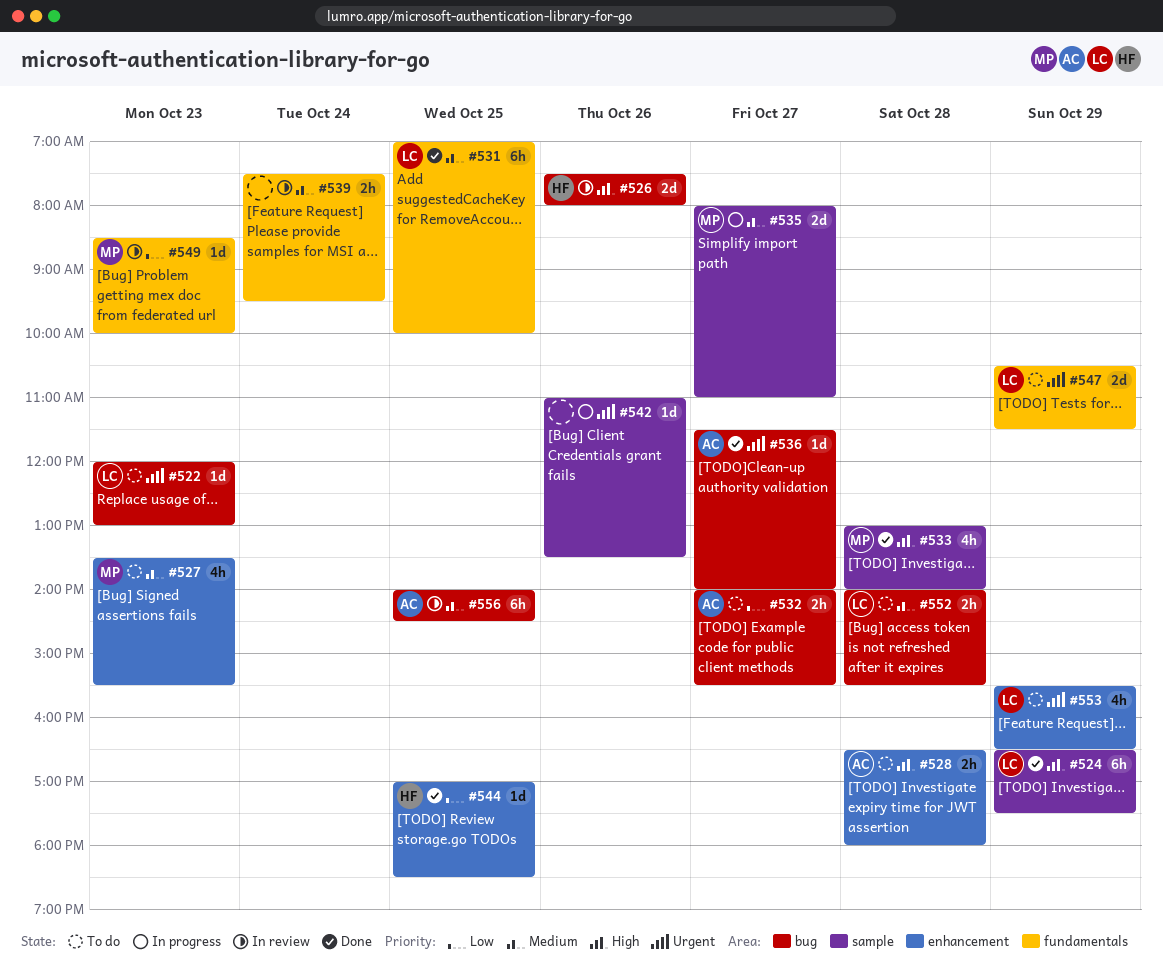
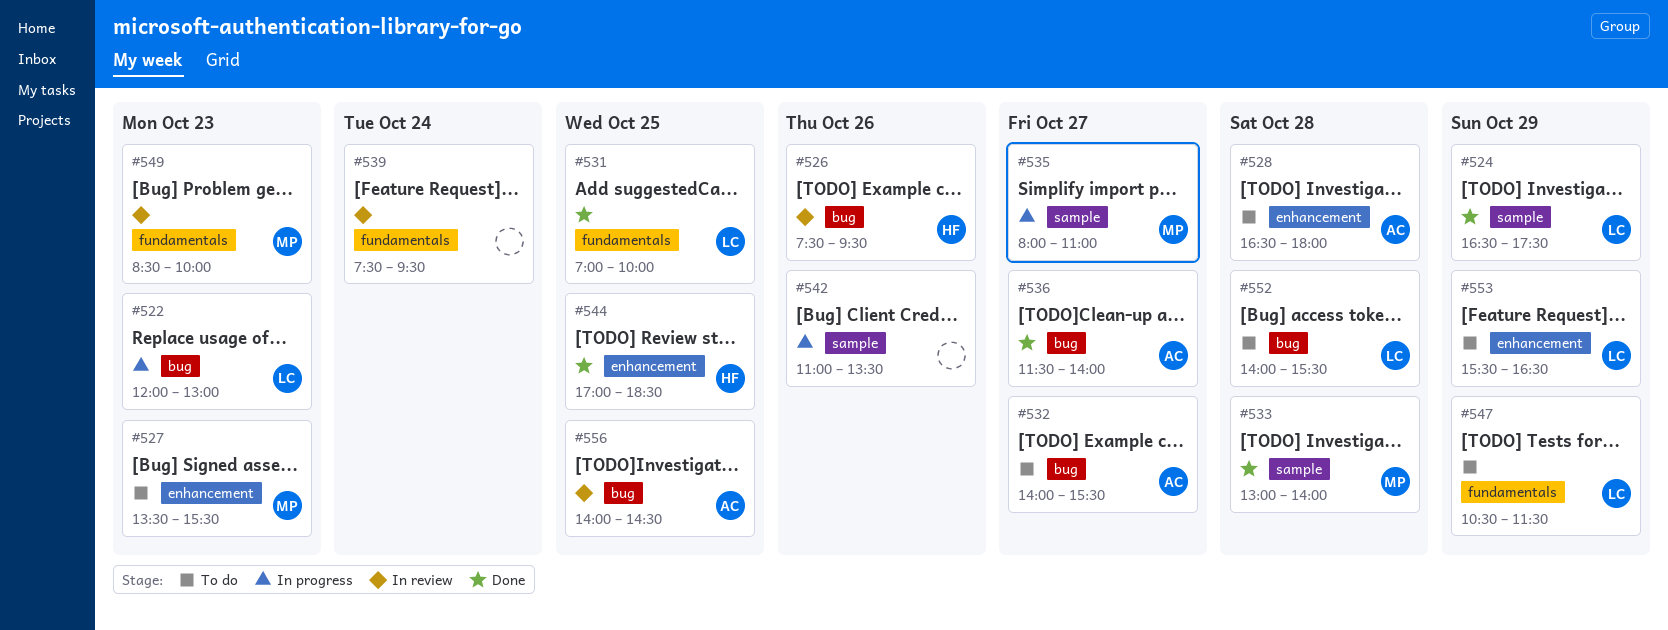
#522, status: To do -> In progress
#526, ends: 08:00 -> 09:30

